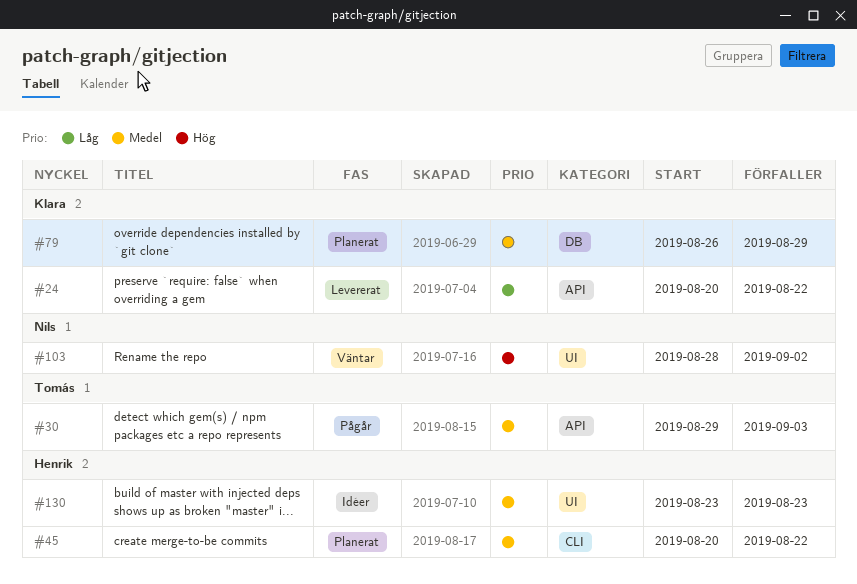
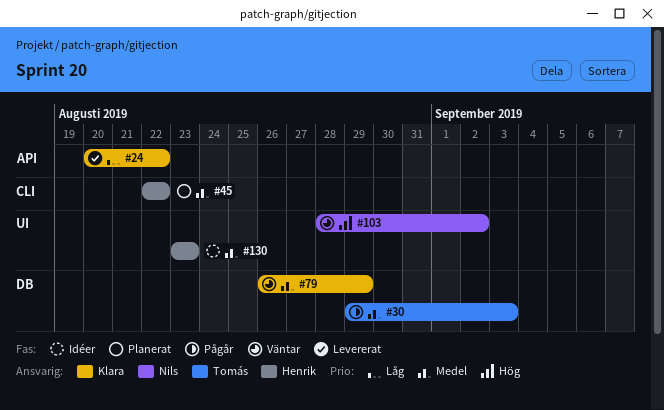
#30, label: API -> DB
#45, start: Aug 20 -> Aug 22
#79, status: Planerat -> Väntar

